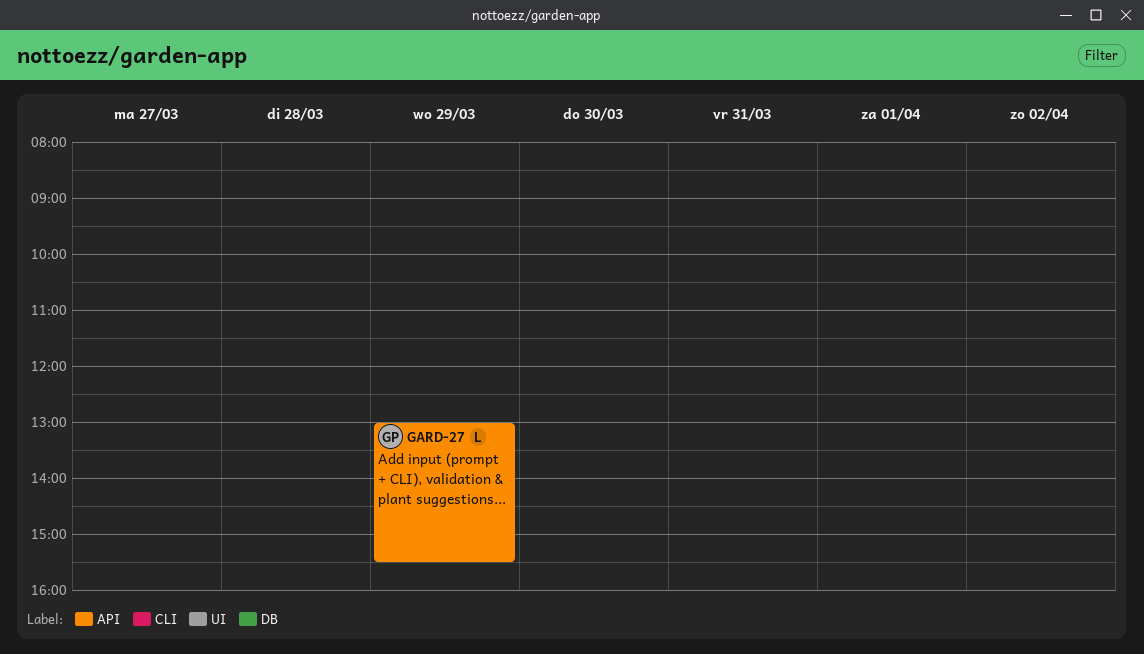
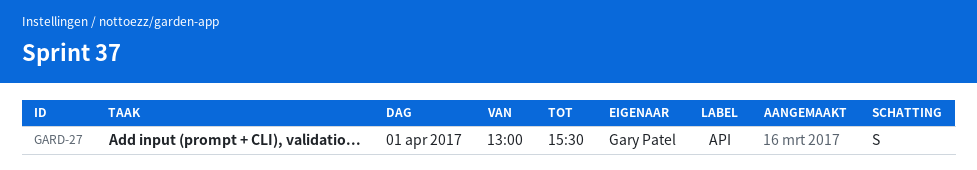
GARD-27, estimate: L -> S
GARD-27, day: Mar 29 -> Apr 1

